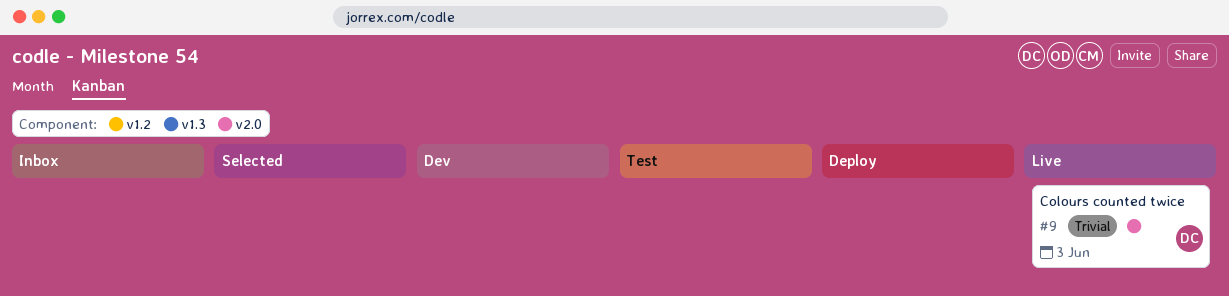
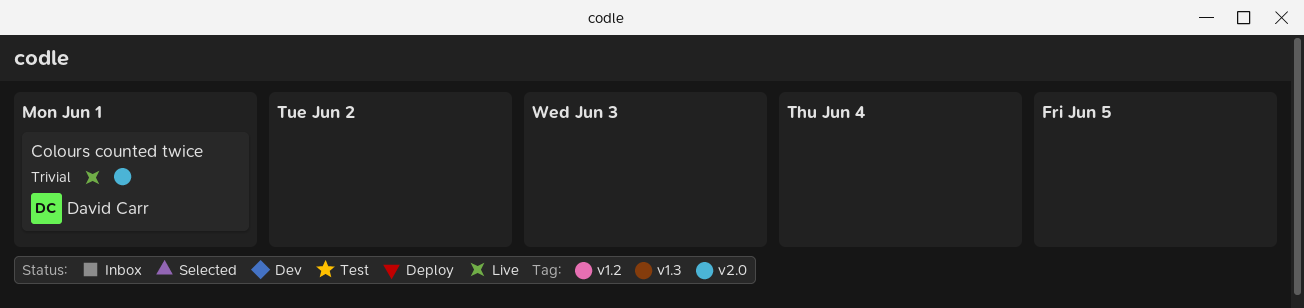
Colours counted twice, due: Jun 3 -> Jun 1

